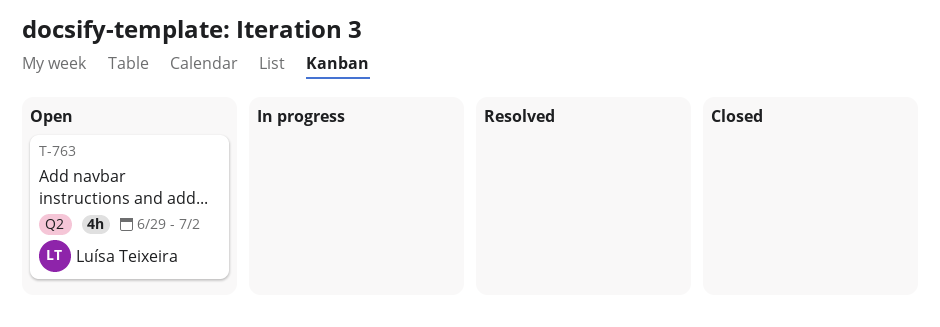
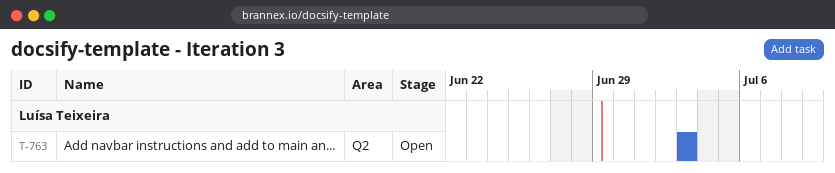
T-763, start: Jun 29 -> Jul 3
T-763, due: Jul 2 -> Jul 3

